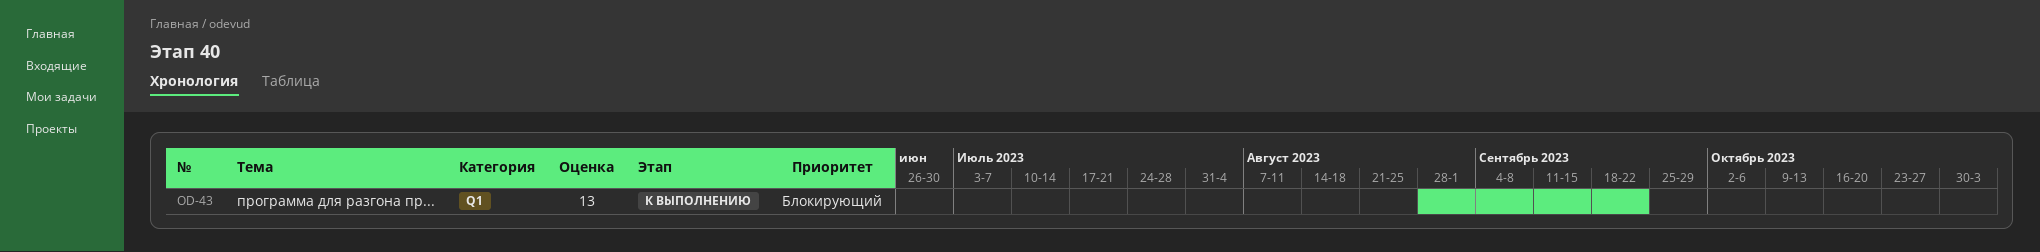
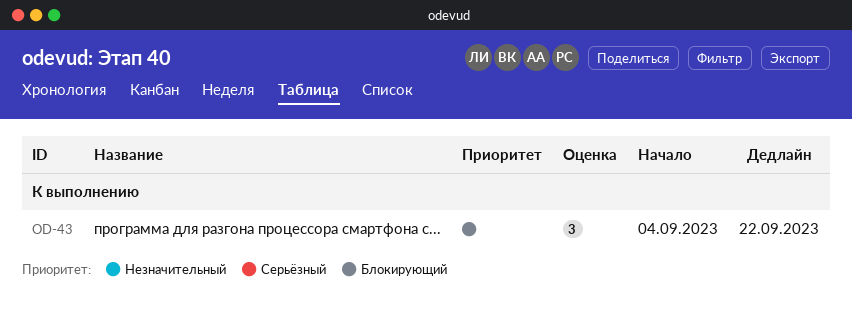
OD-43, estimate: 13 -> 3
OD-43, start: Aug 28 -> Sep 4

